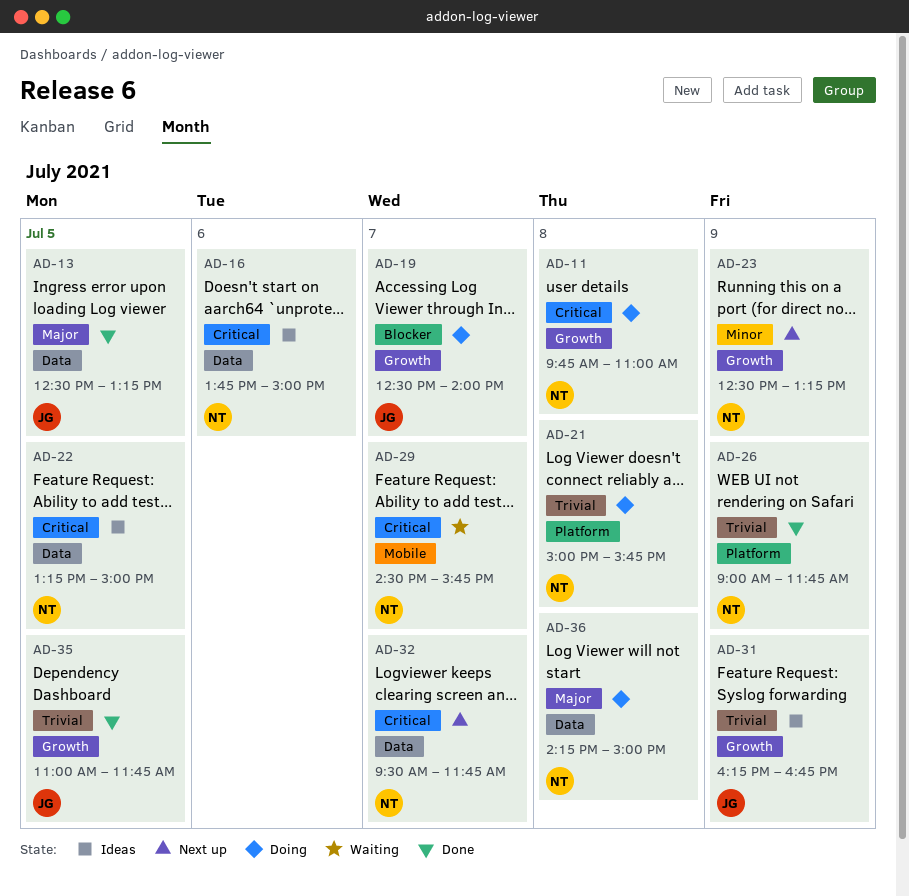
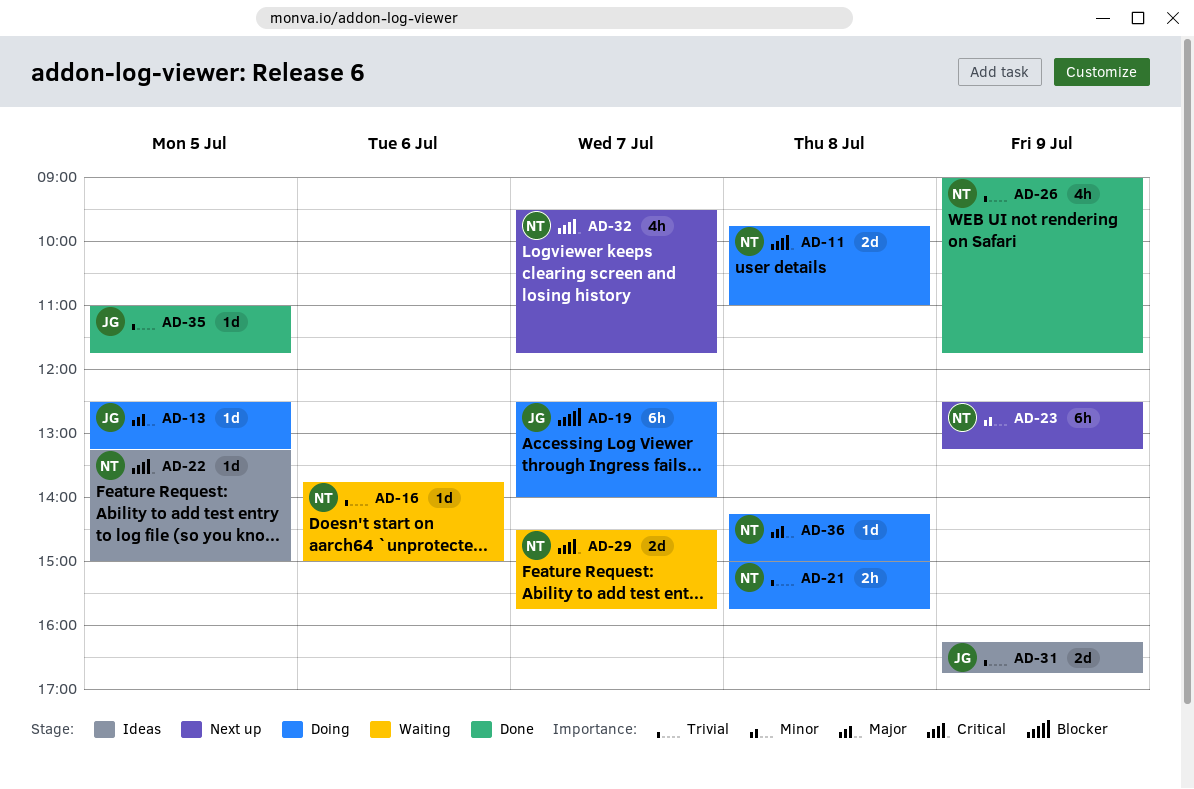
AD-13, status: Done -> Doing
AD-16, status: Ideas -> Waiting
AD-16, priority: Critical -> Trivial

